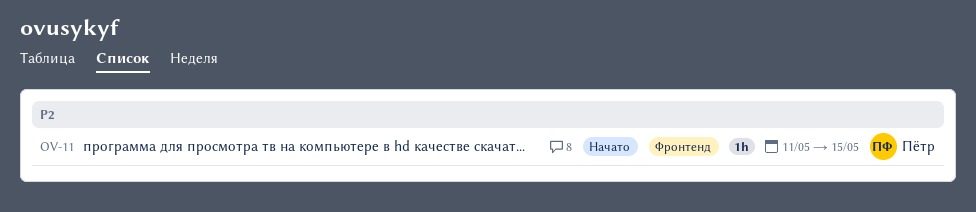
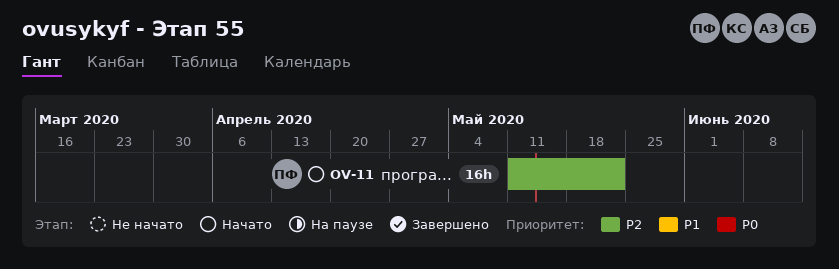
OV-11, estimate: 1h -> 16h
OV-11, due: May 15 -> May 22

